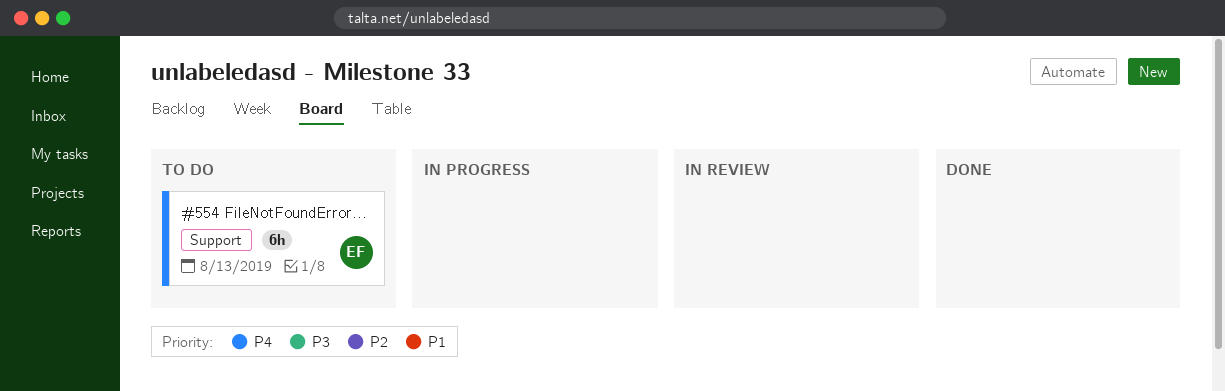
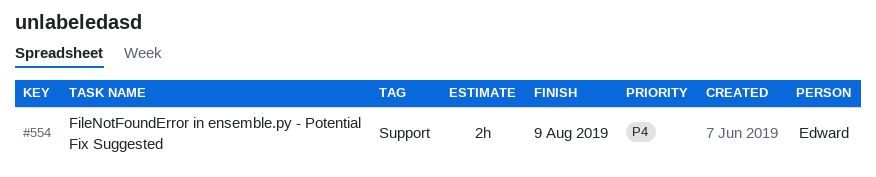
#554, estimate: 6h -> 2h
#554, due: Aug 13 -> Aug 9

